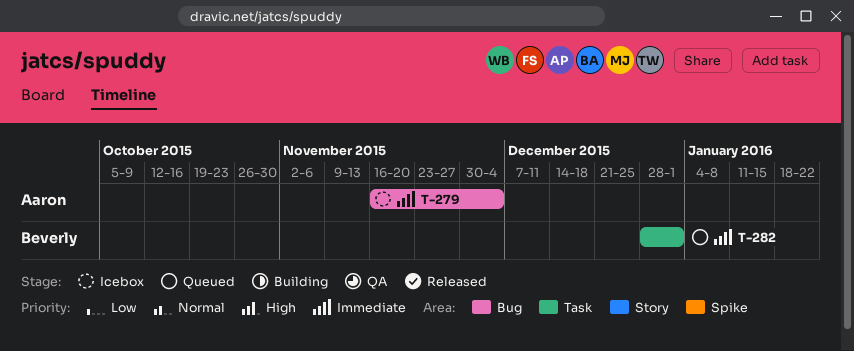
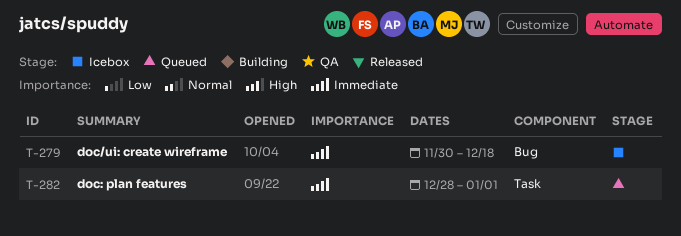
T-279, start: Nov 16 -> Nov 30
T-279, due: Dec 4 -> Dec 18

